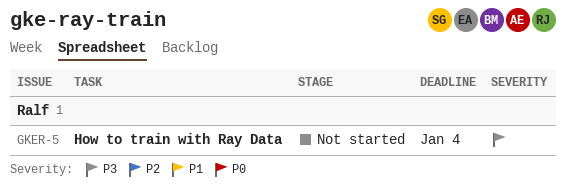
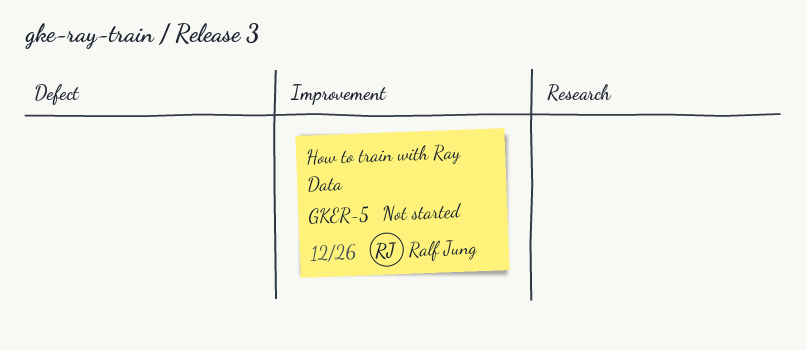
GKER-5, due: Jan 4 -> Dec 26

